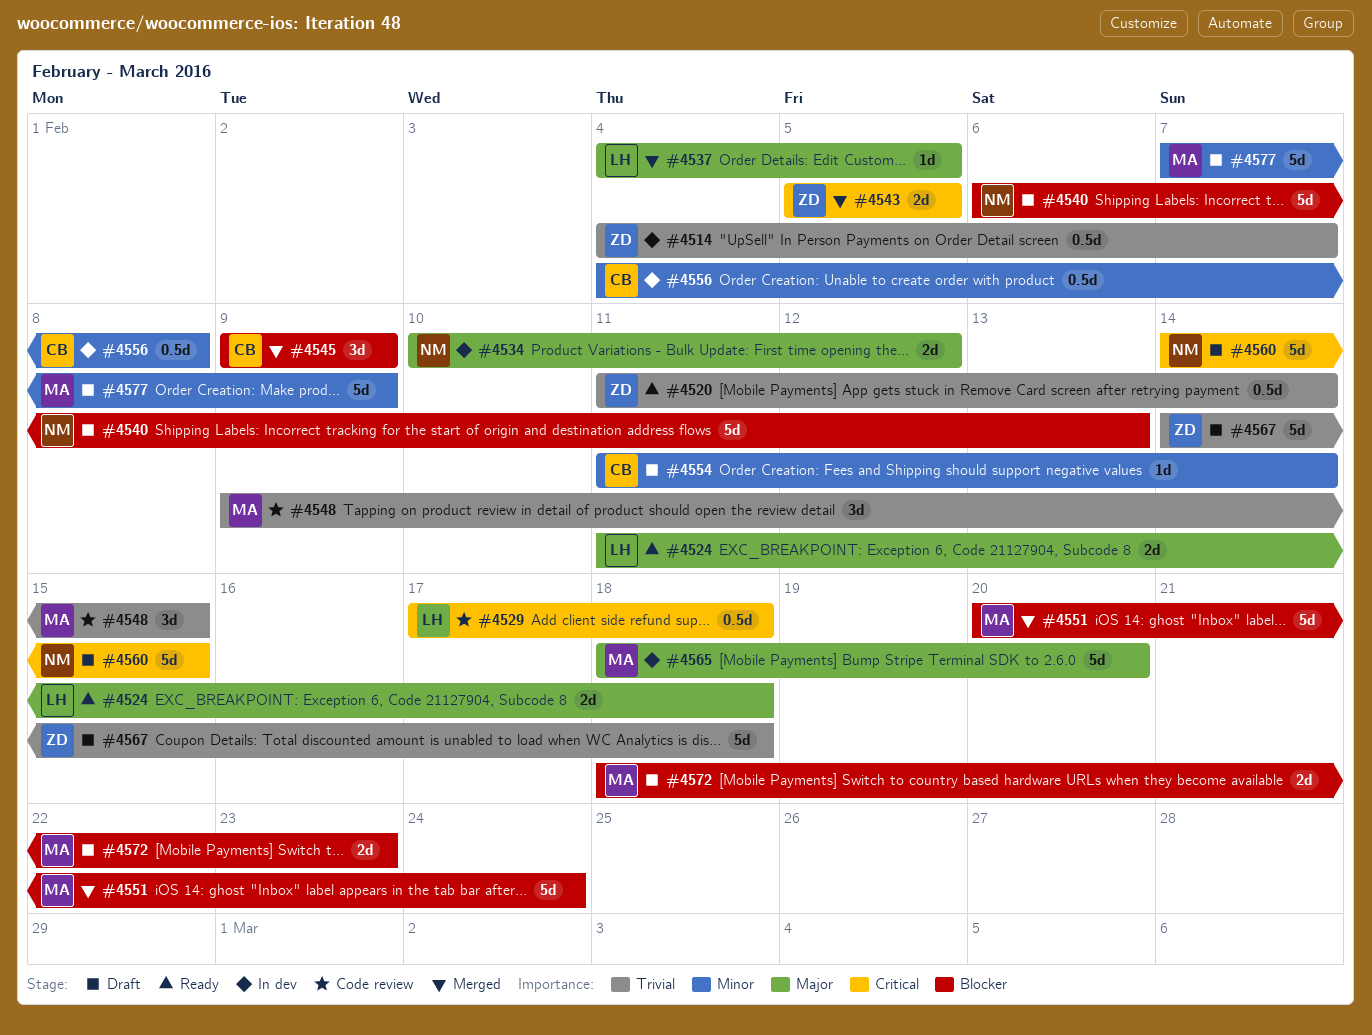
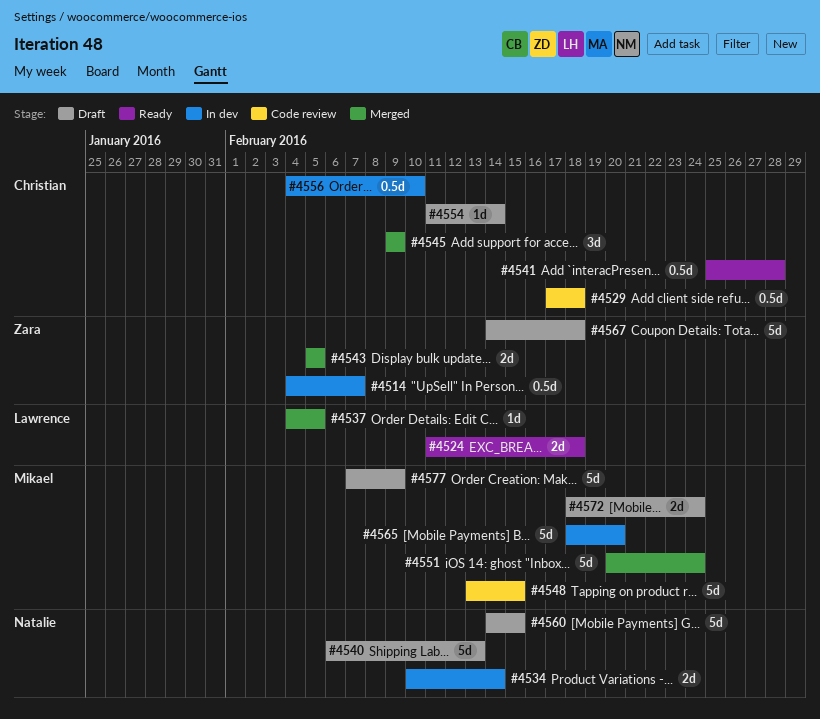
#4520: present -> none
#4529, owner: Lawrence -> Christian
#4534, due: Feb 12 -> Feb 14
#4541: none -> present
#4548, estimate: 3d -> 5d
#4548, start: Feb 9 -> Feb 13
#4556, due: Feb 8 -> Feb 10
#4572, due: Feb 23 -> Feb 24

